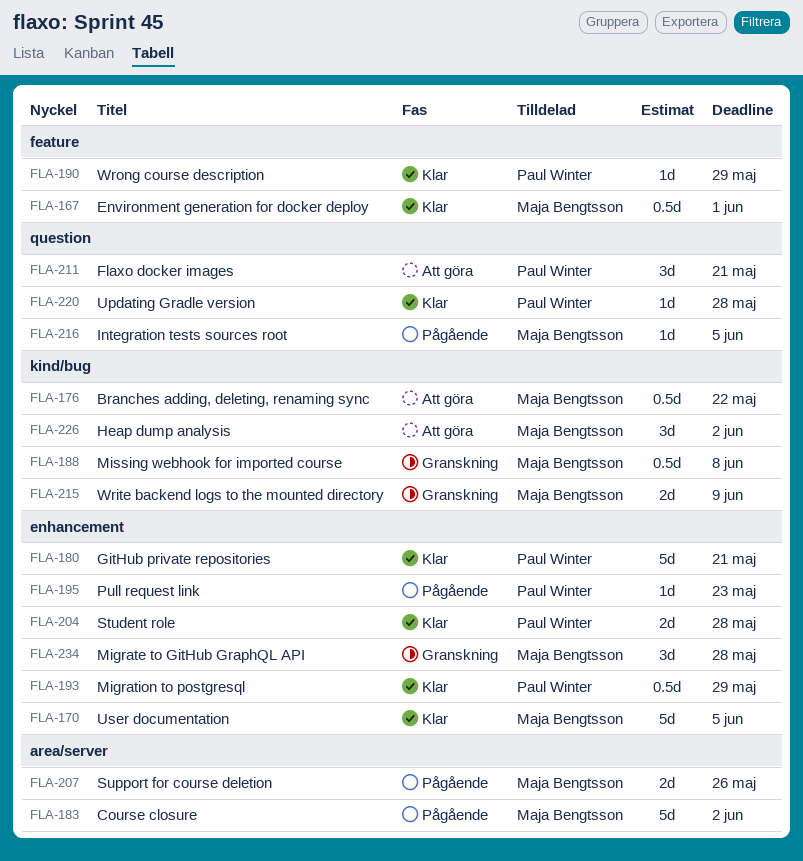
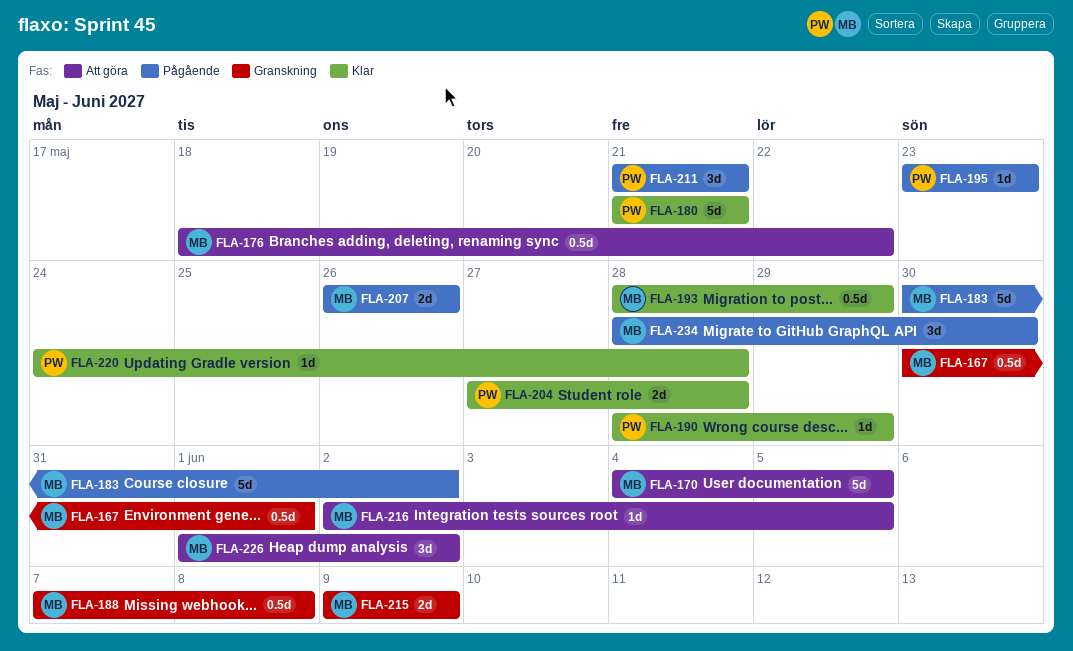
FLA-167, status: Klar -> Granskning
FLA-170, status: Klar -> Att göra
FLA-193, owner: Paul Winter -> Maja Bengtsson
FLA-211, status: Att göra -> Pågående
FLA-216, status: Pågående -> Att göra
FLA-234, status: Granskning -> Pågående
FLA-234, due: May 28 -> May 30

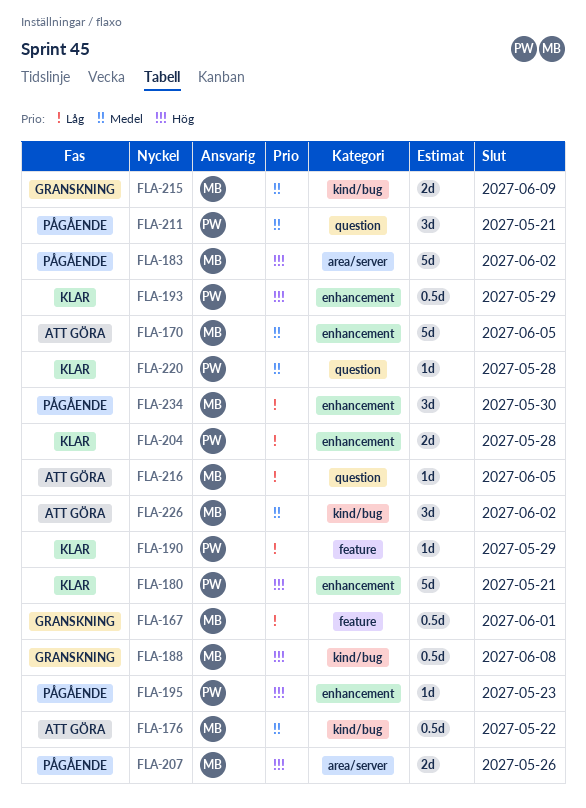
FLA-193, owner: MB -> PW

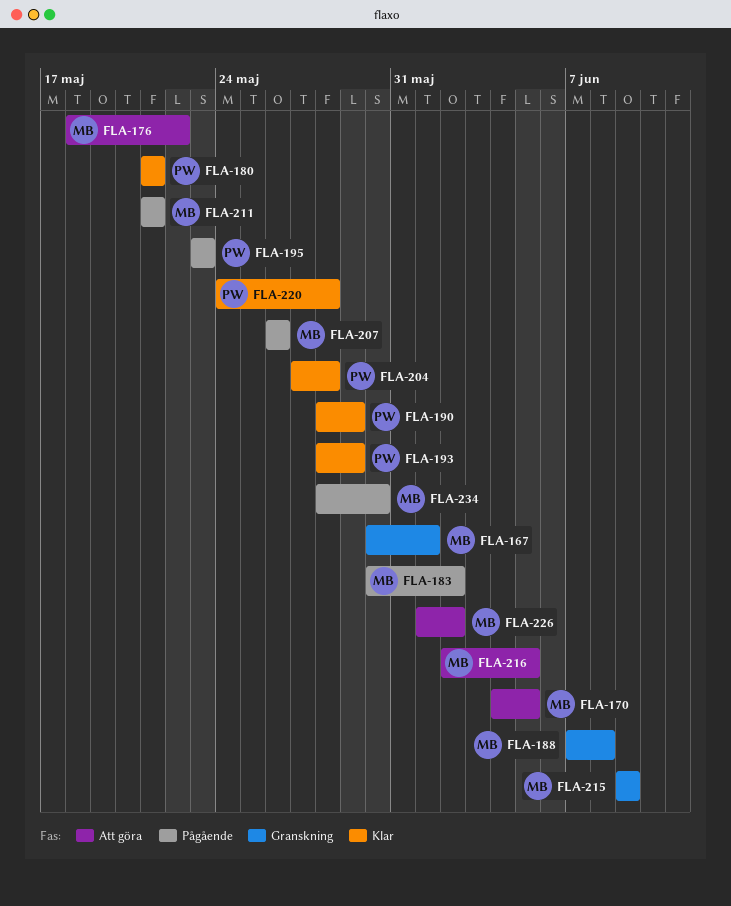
FLA-211, owner: PW -> MB

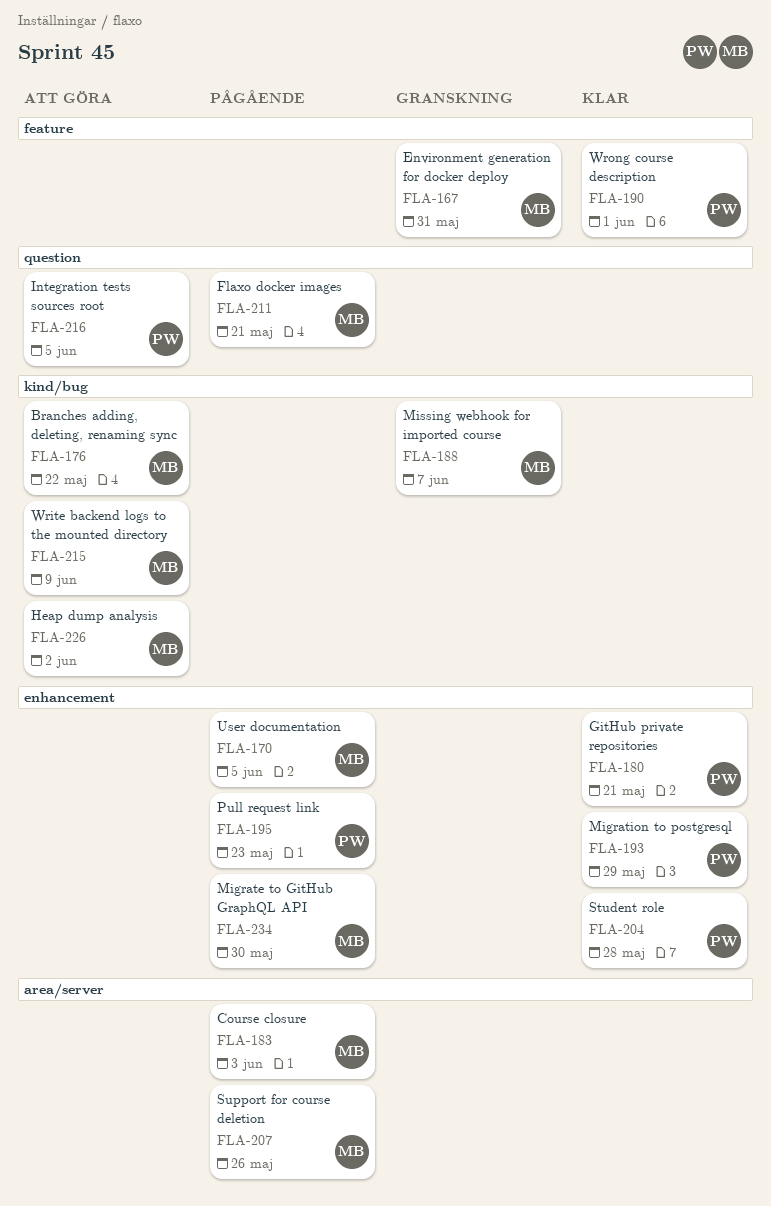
FLA-167, due: Jun 1 -> May 31
FLA-170, status: Att göra -> Pågående
FLA-183, due: Jun 2 -> Jun 3
FLA-188, due: Jun 8 -> Jun 7
FLA-190, due: May 29 -> Jun 1
FLA-215, status: Granskning -> Att göra
FLA-216, owner: MB -> PW
FLA-220: present -> none

